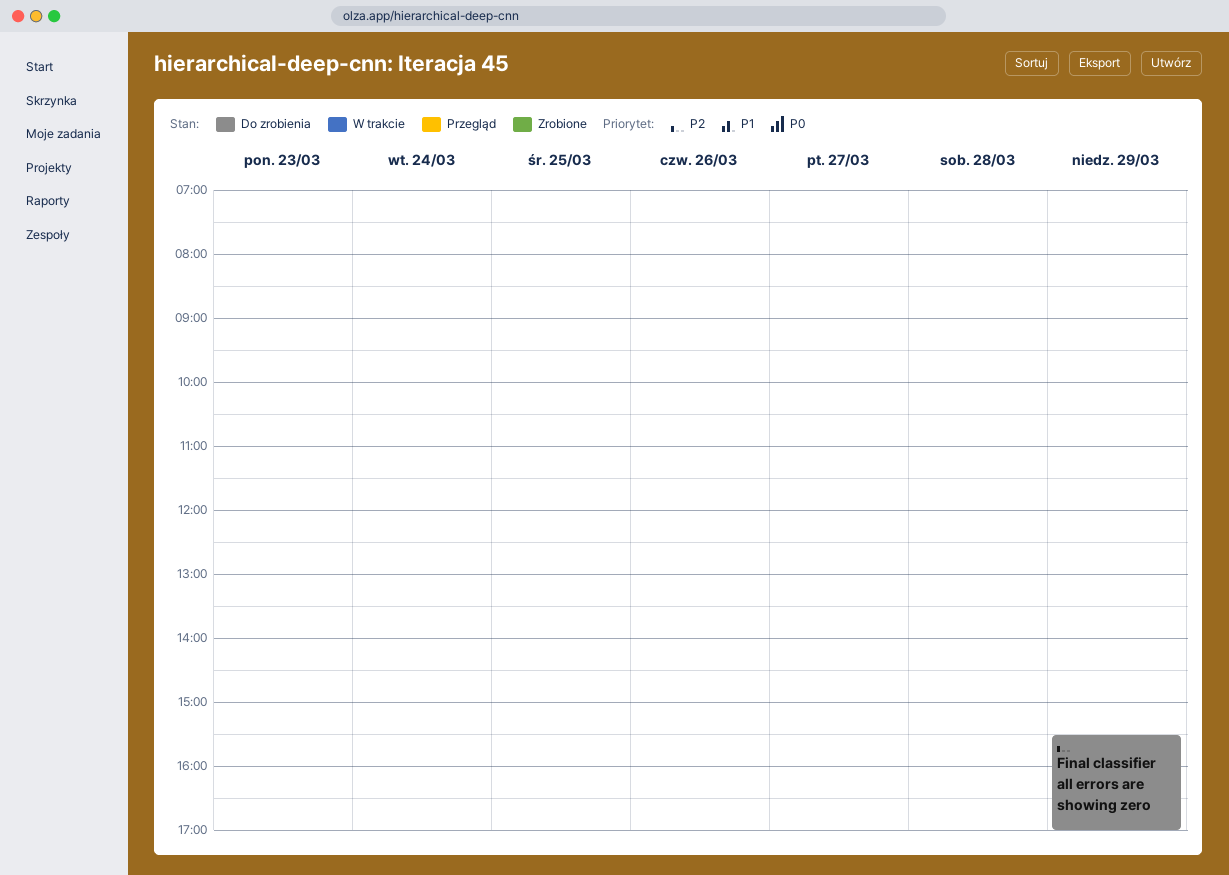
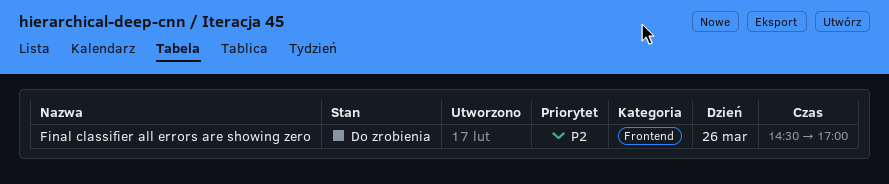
Final classifier all errors are showing zero, day: Mar 29 -> Mar 26
Final classifier all errors are showing zero, begins: 15:30 -> 14:30

